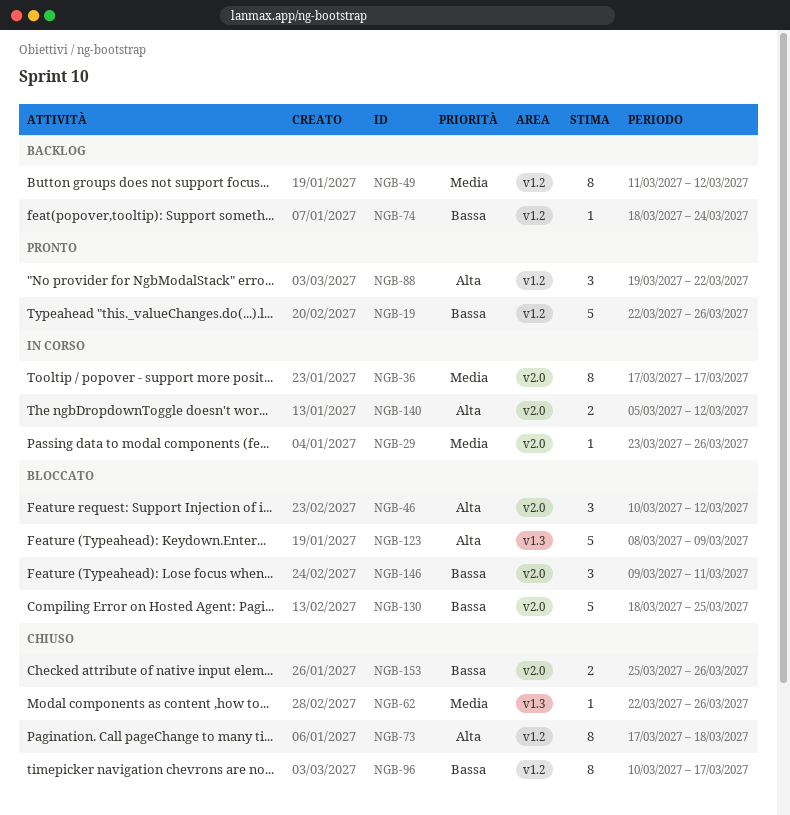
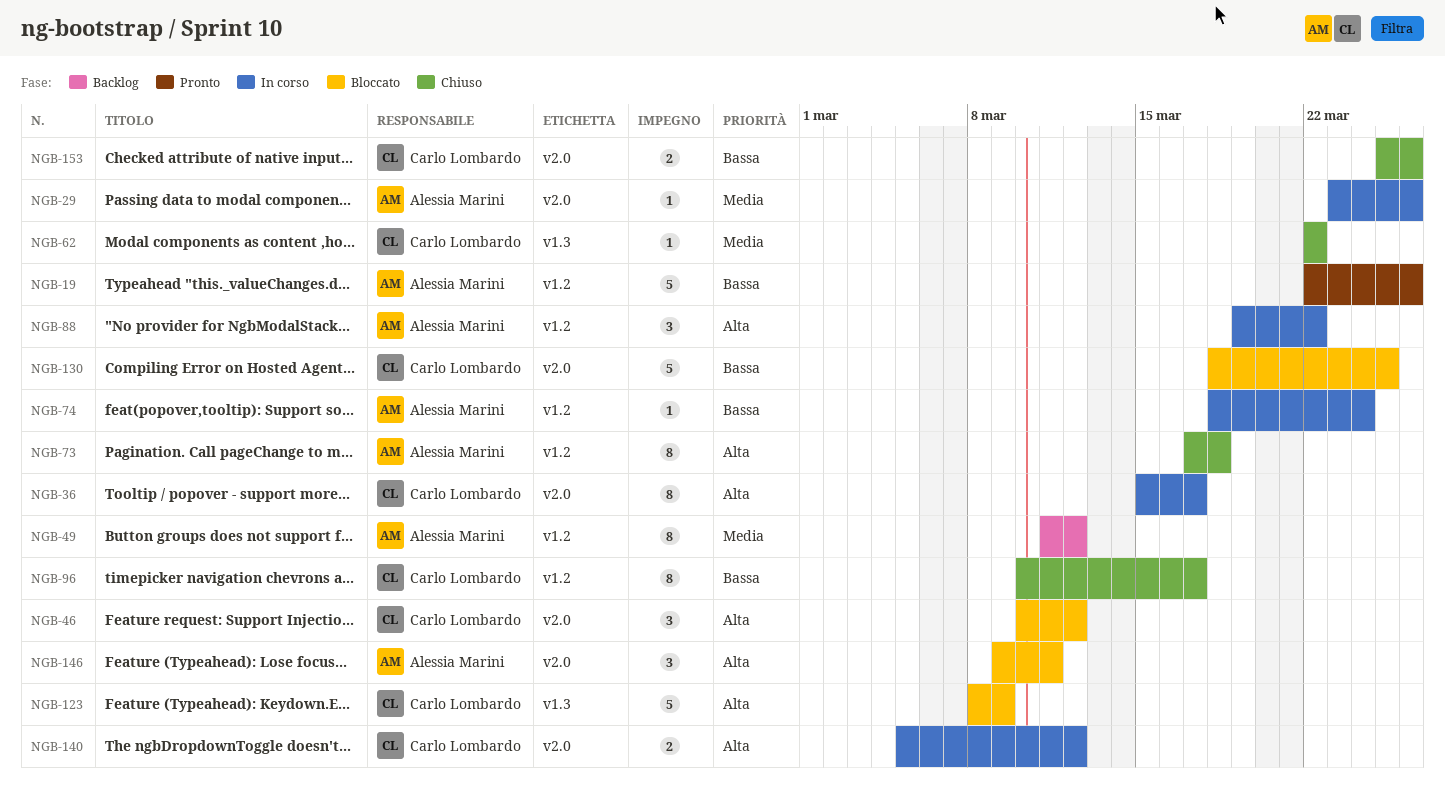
NGB-36, priority: Media -> Alta
NGB-36, start: Mar 17 -> Mar 15
NGB-62, due: Mar 26 -> Mar 22
NGB-74, status: Backlog -> In corso
NGB-88, status: Pronto -> In corso
NGB-146, priority: Bassa -> Alta

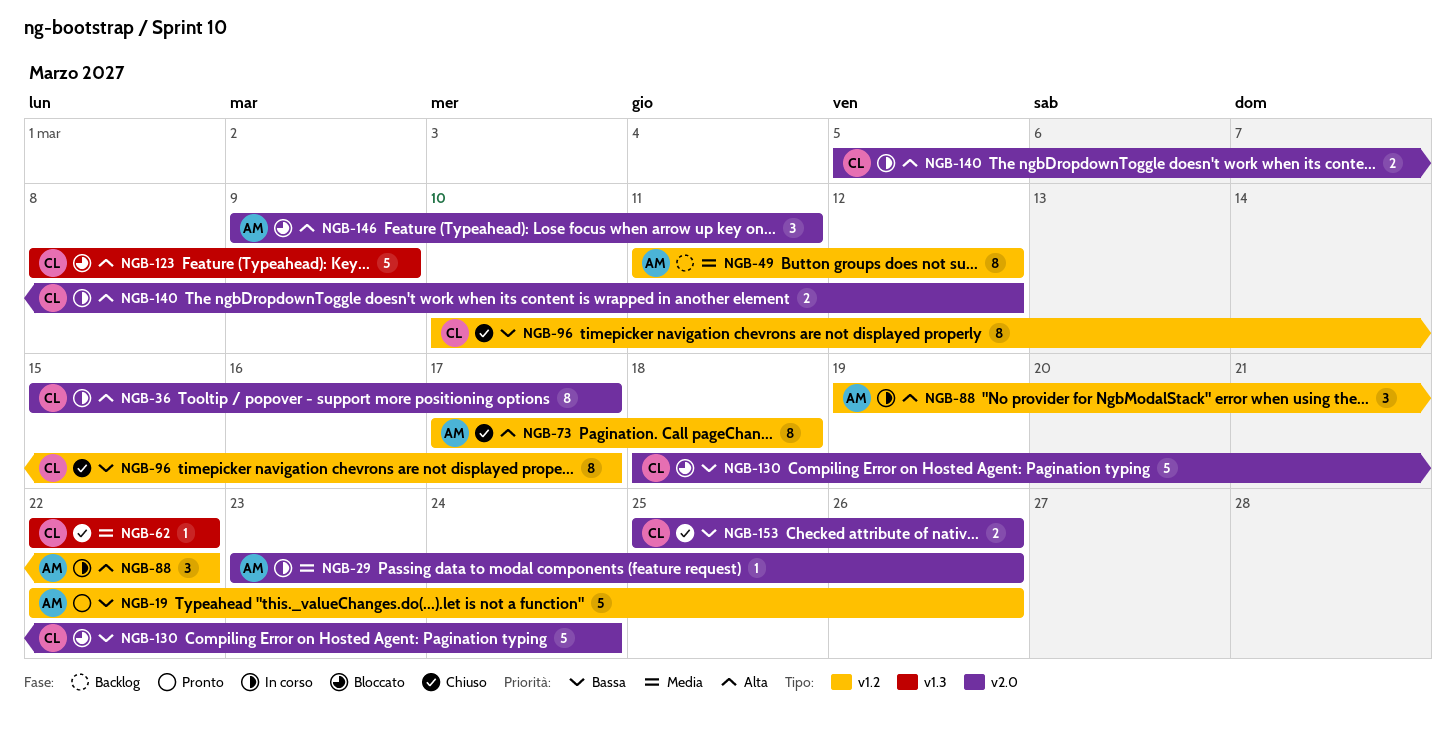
NGB-46: present -> none
NGB-74: present -> none
NGB-130, due: Mar 25 -> Mar 24

